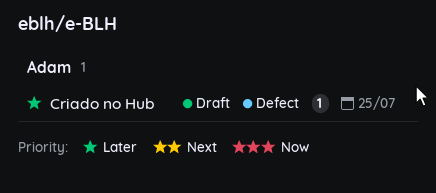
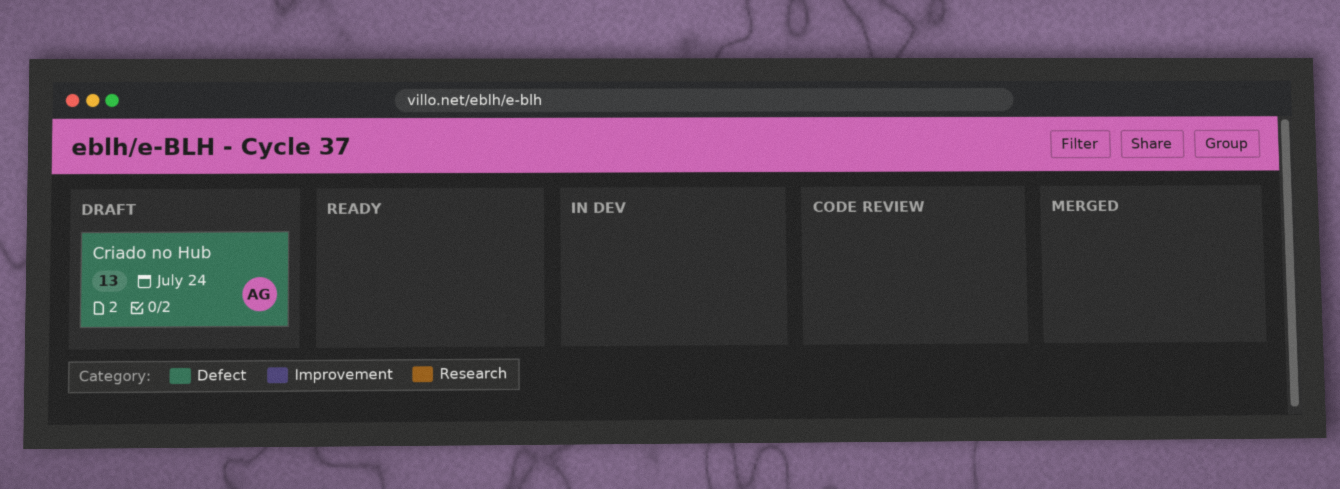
Criado no Hub, estimate: 1 -> 13
Criado no Hub, due: Jul 25 -> Jul 24

